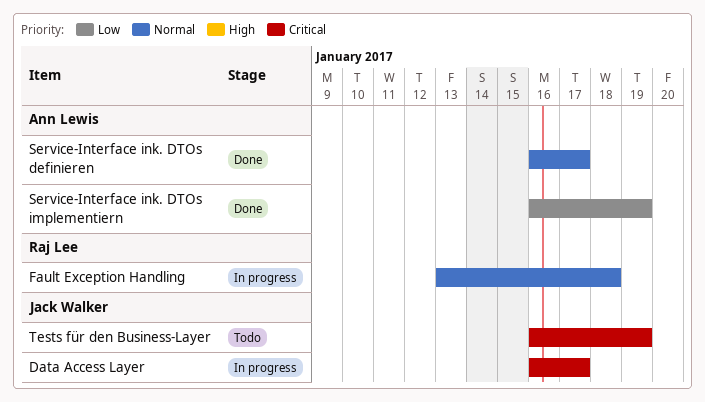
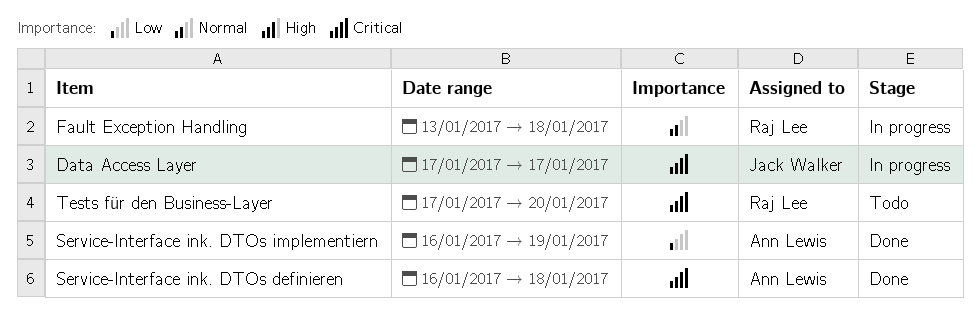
Data Access Layer, start: Jan 16 -> Jan 17
Service-Interface ink. DTOs definieren, priority: Normal -> Critical
Service-Interface ink. DTOs definieren, due: Jan 17 -> Jan 18
Tests für den Business-Layer, owner: Jack Walker -> Raj Lee
Tests für den Business-Layer, start: Jan 16 -> Jan 17
Tests für den Business-Layer, due: Jan 19 -> Jan 20

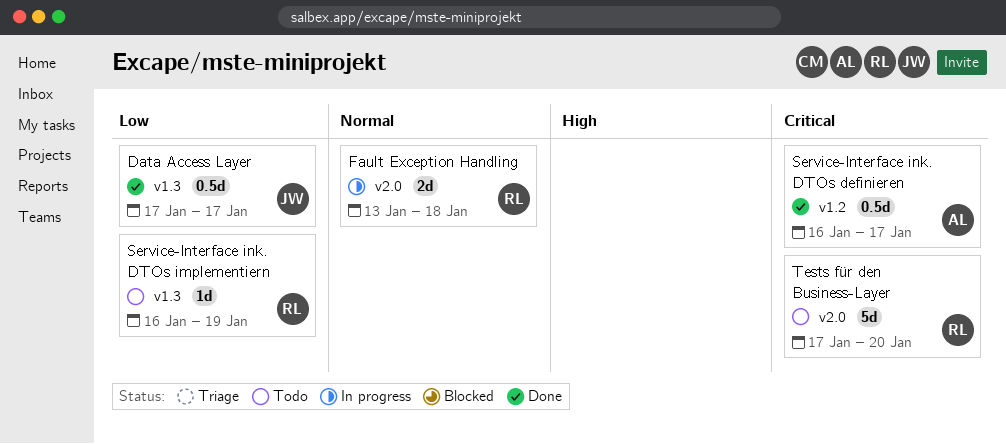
Data Access Layer, status: In progress -> Done
Data Access Layer, priority: Critical -> Low
Service-Interface ink. DTOs definieren, due: Jan 18 -> Jan 17
Service-Interface ink. DTOs implementiern, status: Done -> Todo
Service-Interface ink. DTOs implementiern, owner: Ann Lewis -> Raj Lee

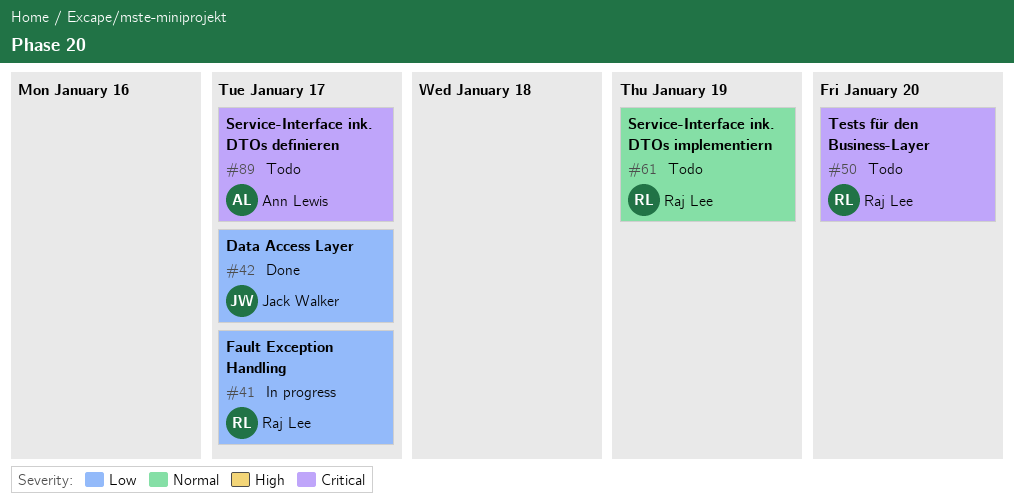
Fault Exception Handling, priority: Normal -> Low
Fault Exception Handling, due: Jan 18 -> Jan 17
Service-Interface ink. DTOs definieren, status: Done -> Todo
Service-Interface ink. DTOs implementiern, priority: Low -> Normal

